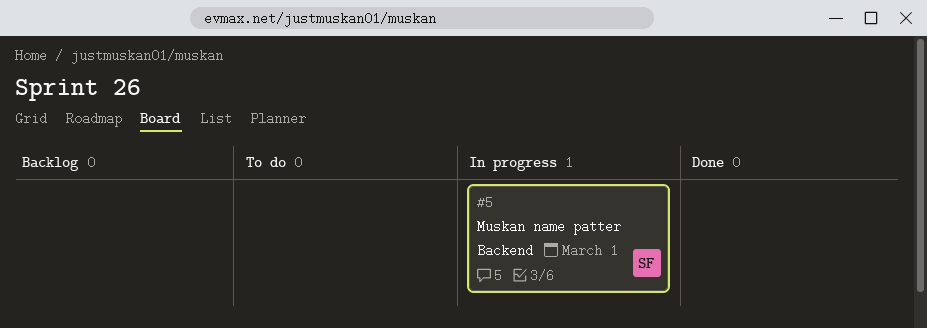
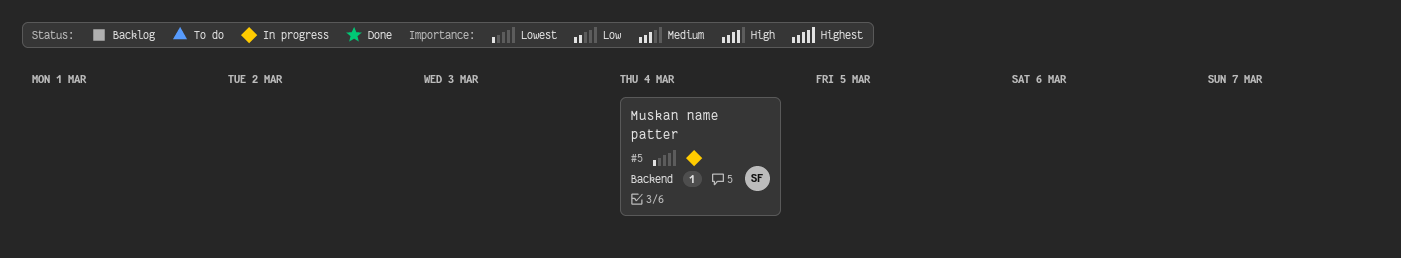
#5, due: Mar 1 -> Mar 4

